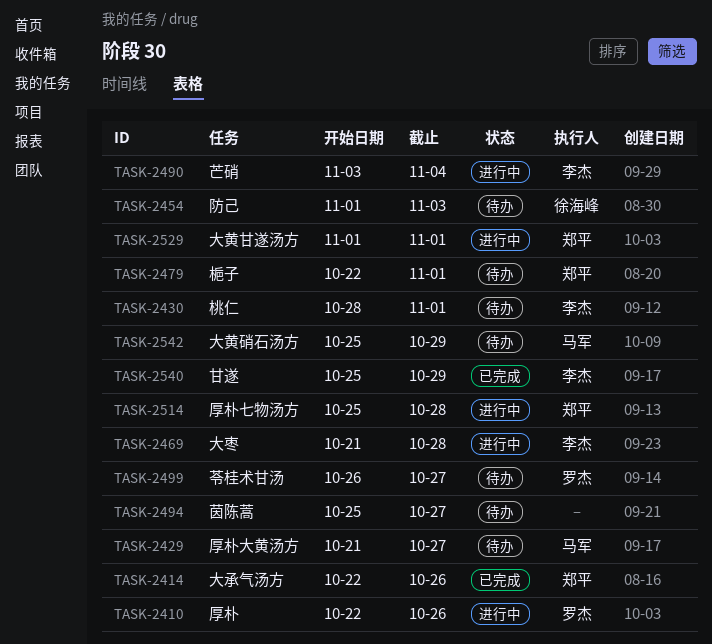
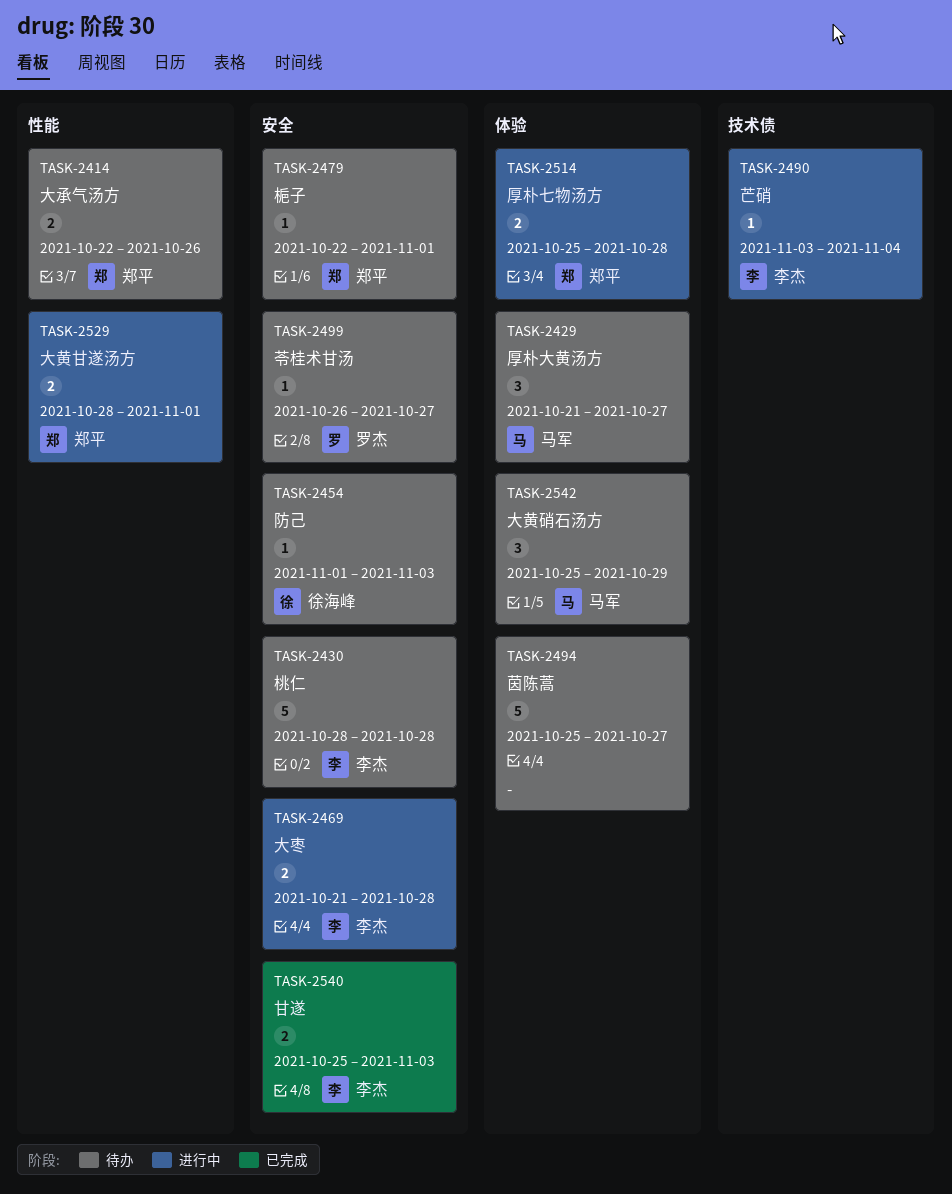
TASK-2410: present -> none
TASK-2414, status: 已完成 -> 待办
TASK-2430, due: Nov 1 -> Oct 28
TASK-2529, start: Nov 1 -> Oct 28
TASK-2540, due: Oct 29 -> Nov 3

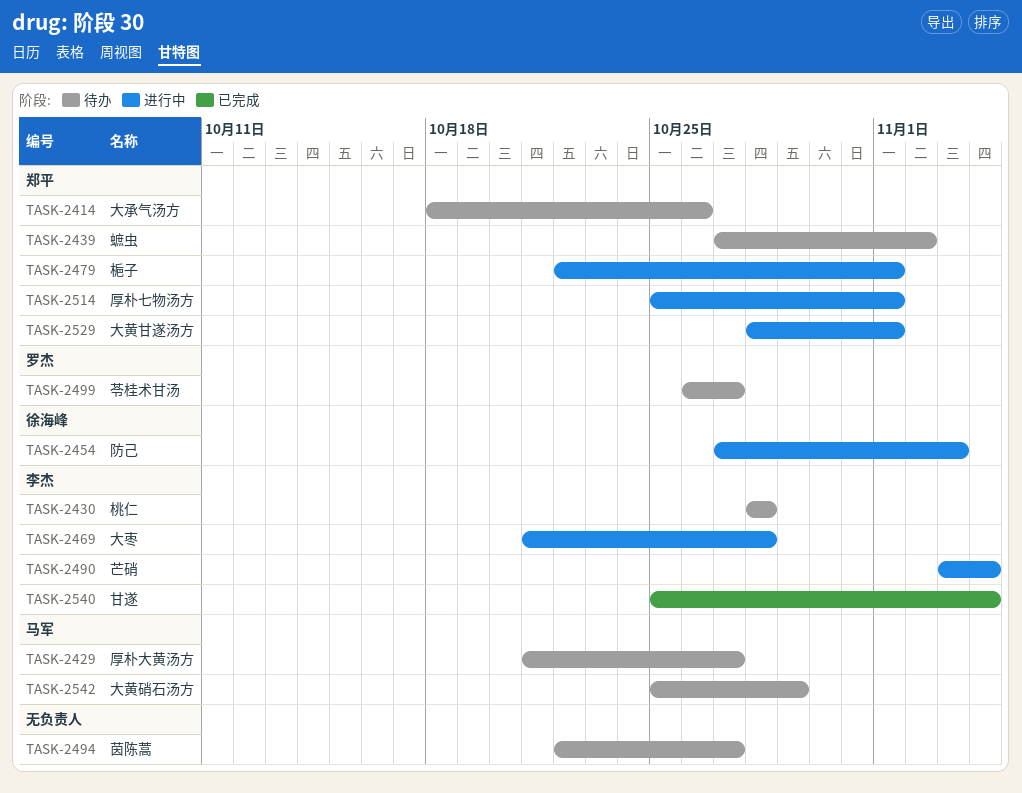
TASK-2414, start: Oct 22 -> Oct 18
TASK-2439: none -> present
TASK-2454, status: 待办 -> 进行中
TASK-2454, start: Nov 1 -> Oct 27
TASK-2479, status: 待办 -> 进行中
TASK-2494, start: Oct 25 -> Oct 22
TASK-2514, due: Oct 28 -> Nov 1
TASK-2540, due: Nov 3 -> Nov 4

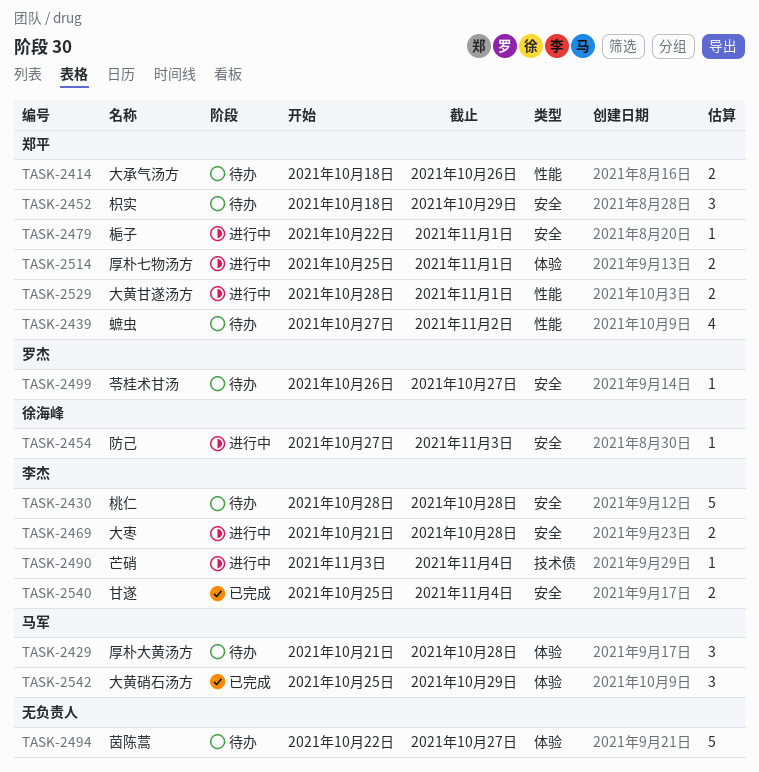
TASK-2429, due: Oct 27 -> Oct 28
TASK-2452: none -> present
TASK-2542, status: 待办 -> 已完成

